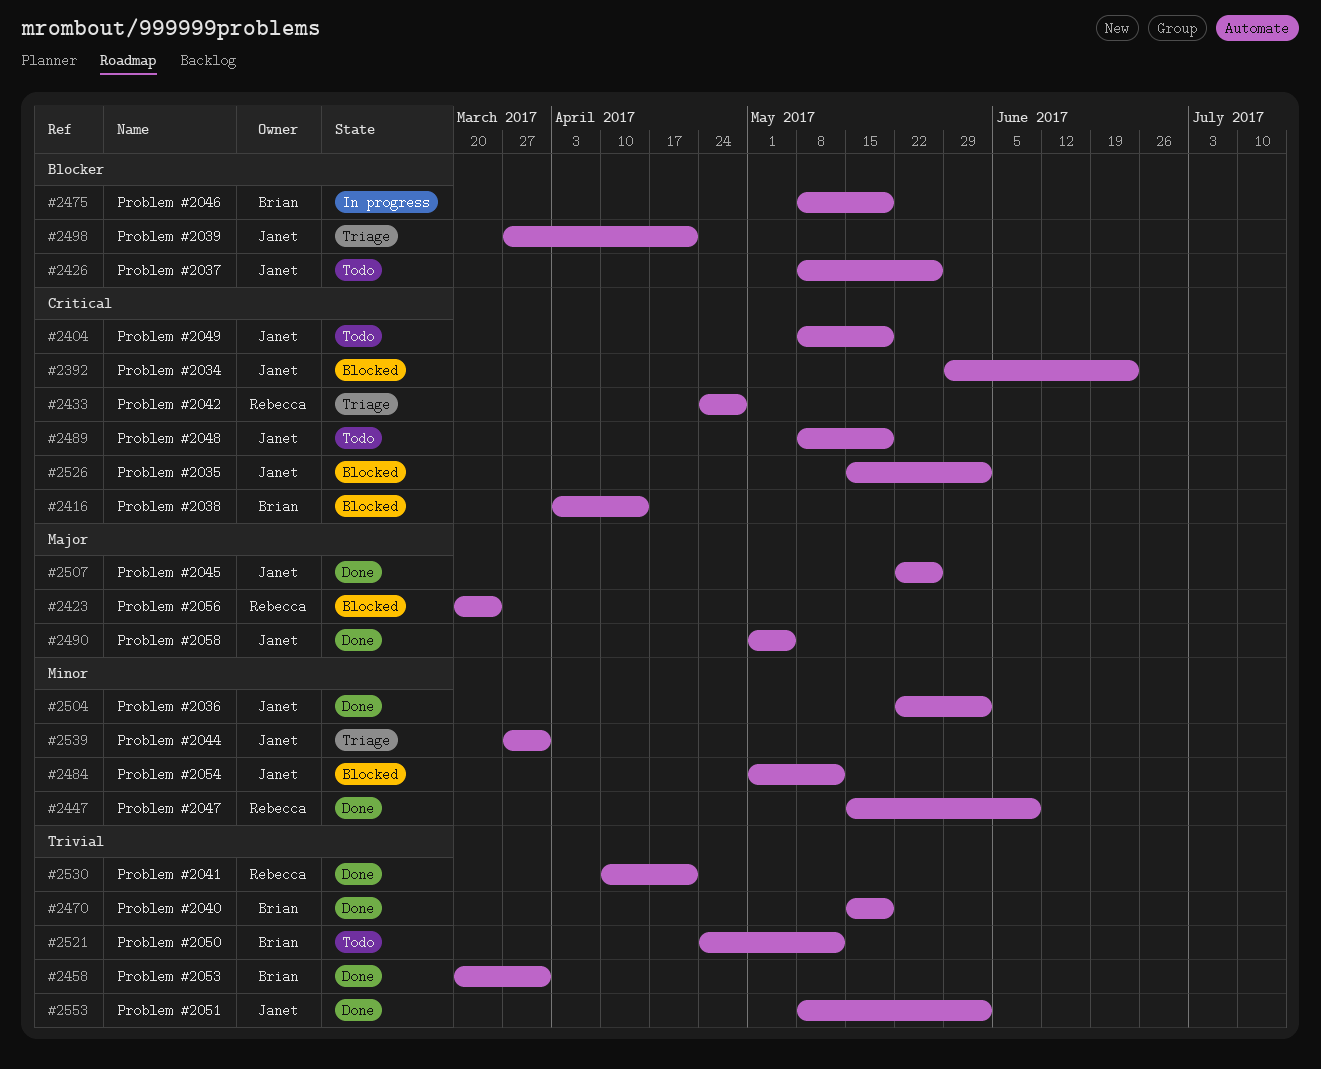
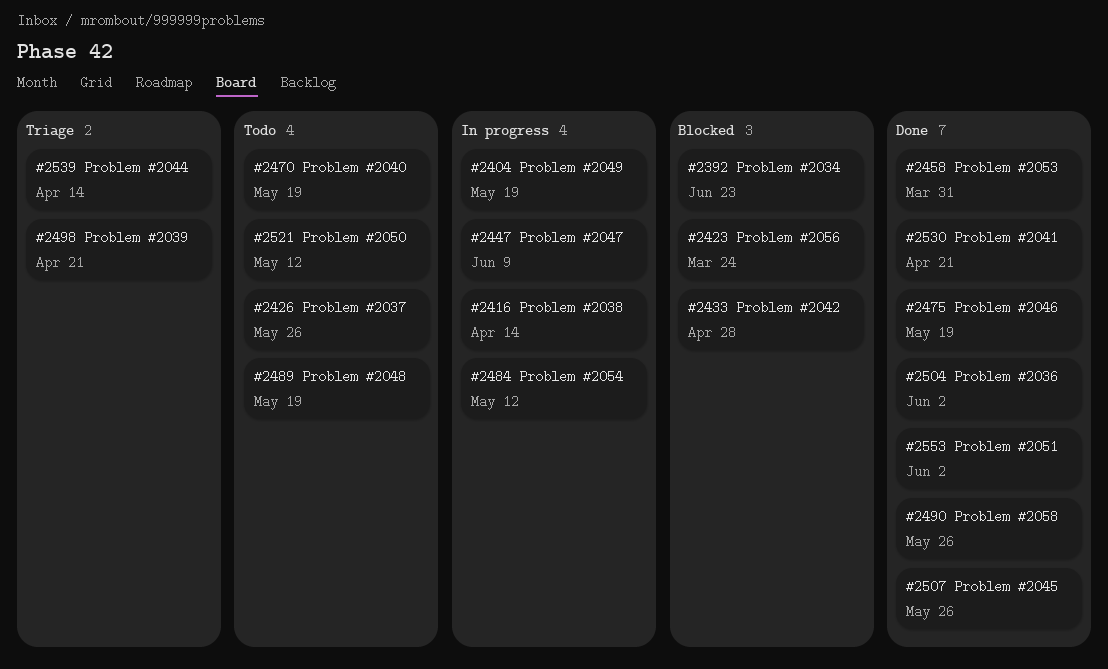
#2404, status: Todo -> In progress
#2416, status: Blocked -> In progress
#2433, status: Triage -> Blocked
#2447, status: Done -> In progress
#2470, status: Done -> Todo
#2475, status: In progress -> Done
#2484, status: Blocked -> In progress
#2490, due: May 5 -> May 26
#2526: present -> none
#2539, due: Mar 31 -> Apr 14

